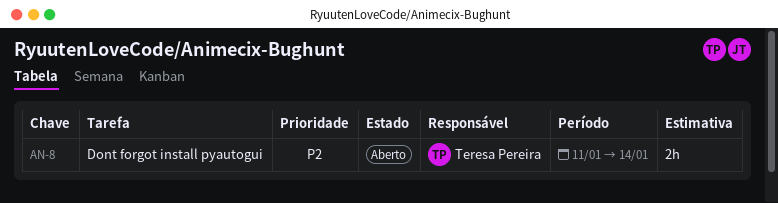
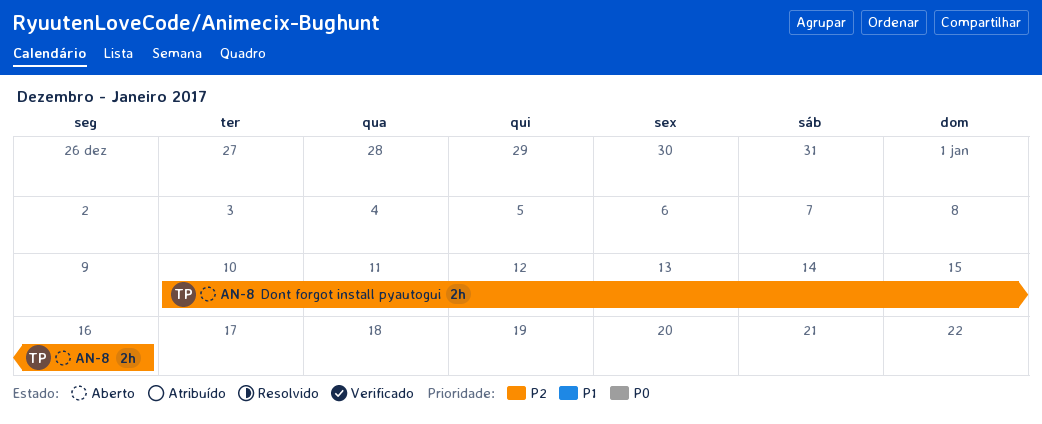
AN-8, start: Jan 11 -> Jan 10
AN-8, due: Jan 14 -> Jan 16

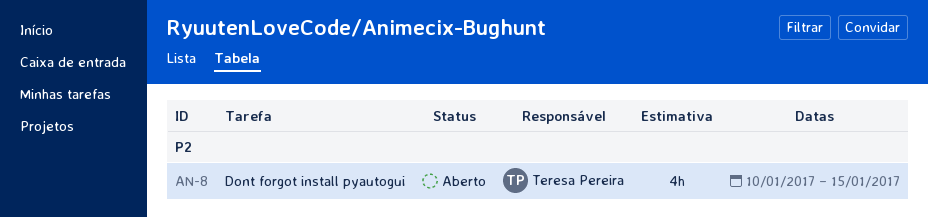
AN-8, estimate: 2h -> 4h
AN-8, due: Jan 16 -> Jan 15

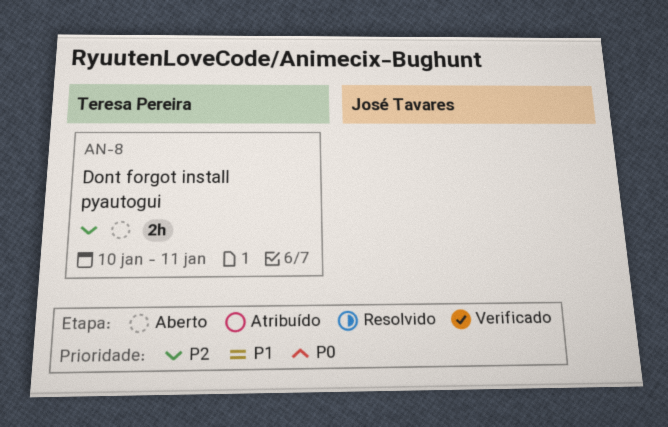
AN-8, estimate: 4h -> 2h
AN-8, due: Jan 15 -> Jan 11

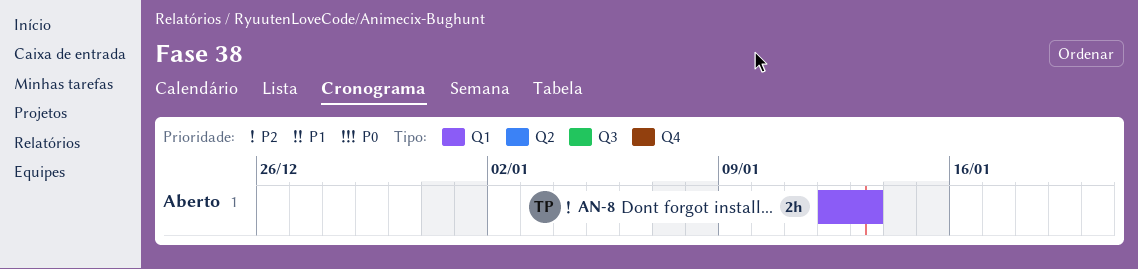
AN-8, start: Jan 10 -> Jan 12
AN-8, due: Jan 11 -> Jan 13

